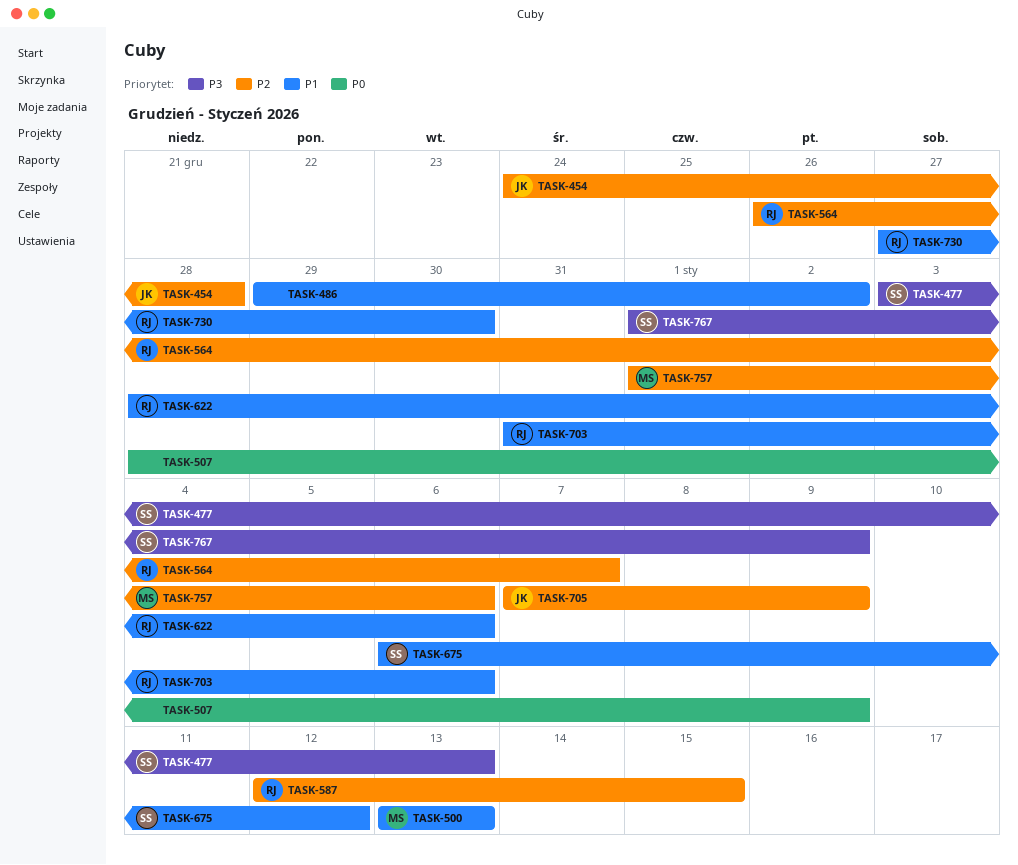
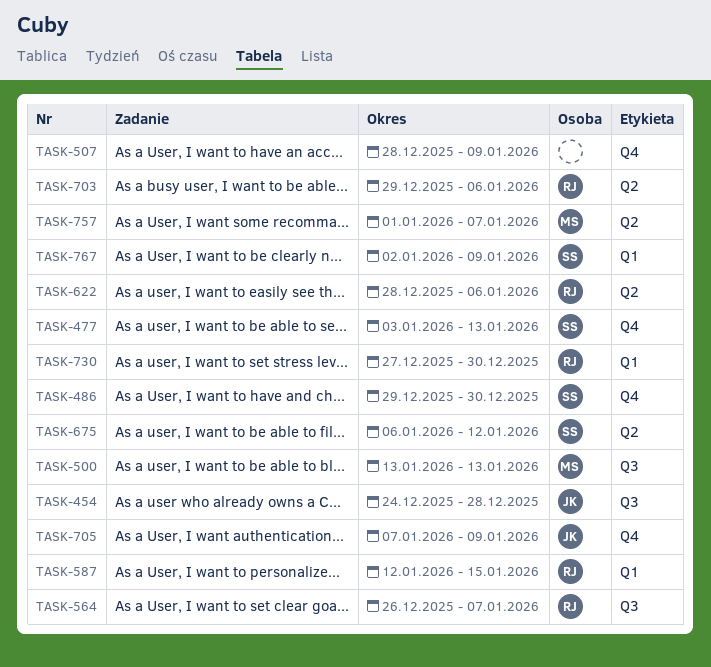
TASK-486, owner: none -> SS
TASK-486, due: Jan 2 -> Dec 30
TASK-703, start: Dec 31 -> Dec 29
TASK-757, due: Jan 6 -> Jan 7
TASK-767, start: Jan 1 -> Jan 2

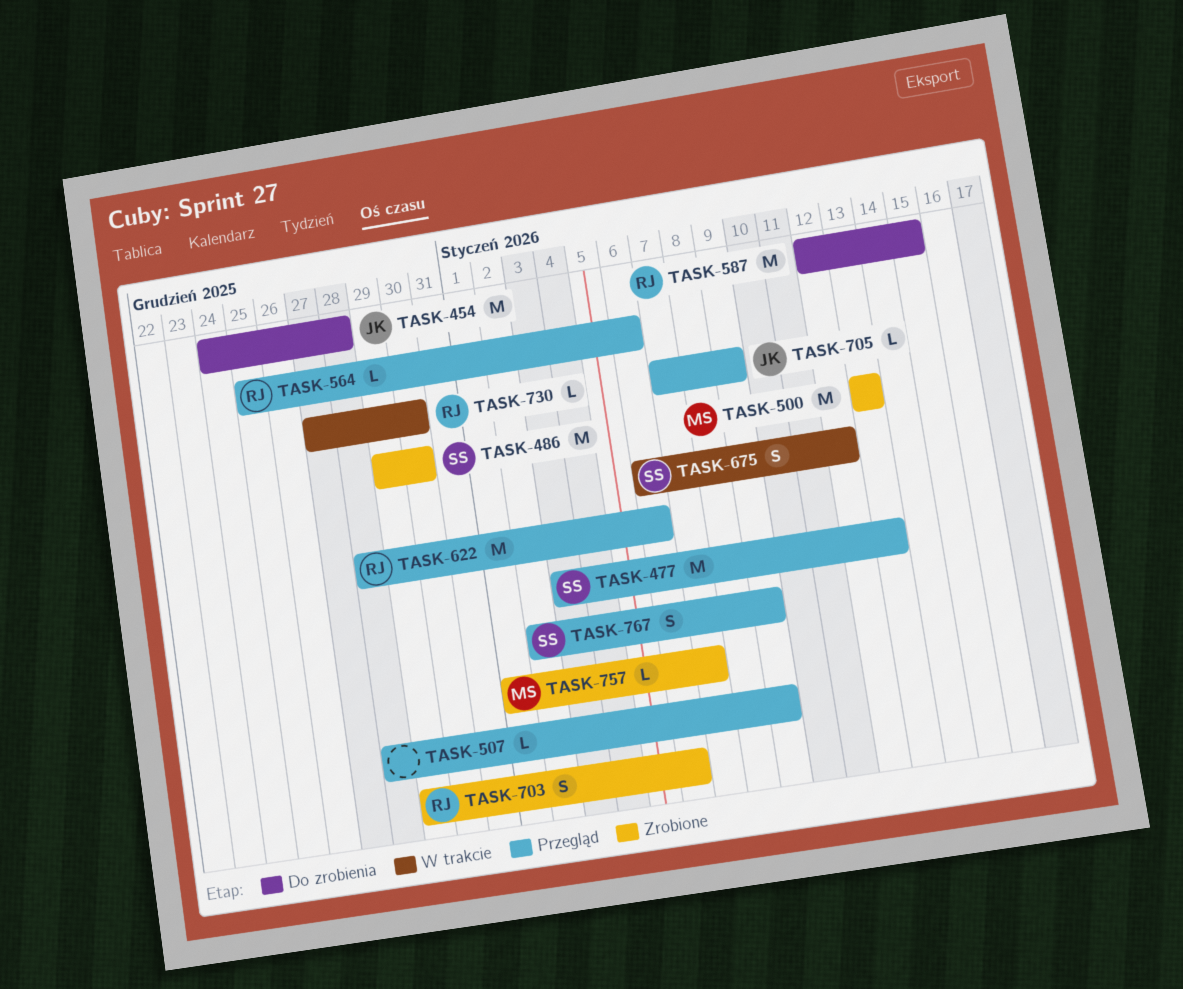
TASK-564, start: Dec 26 -> Dec 25
TASK-564, due: Jan 7 -> Jan 6

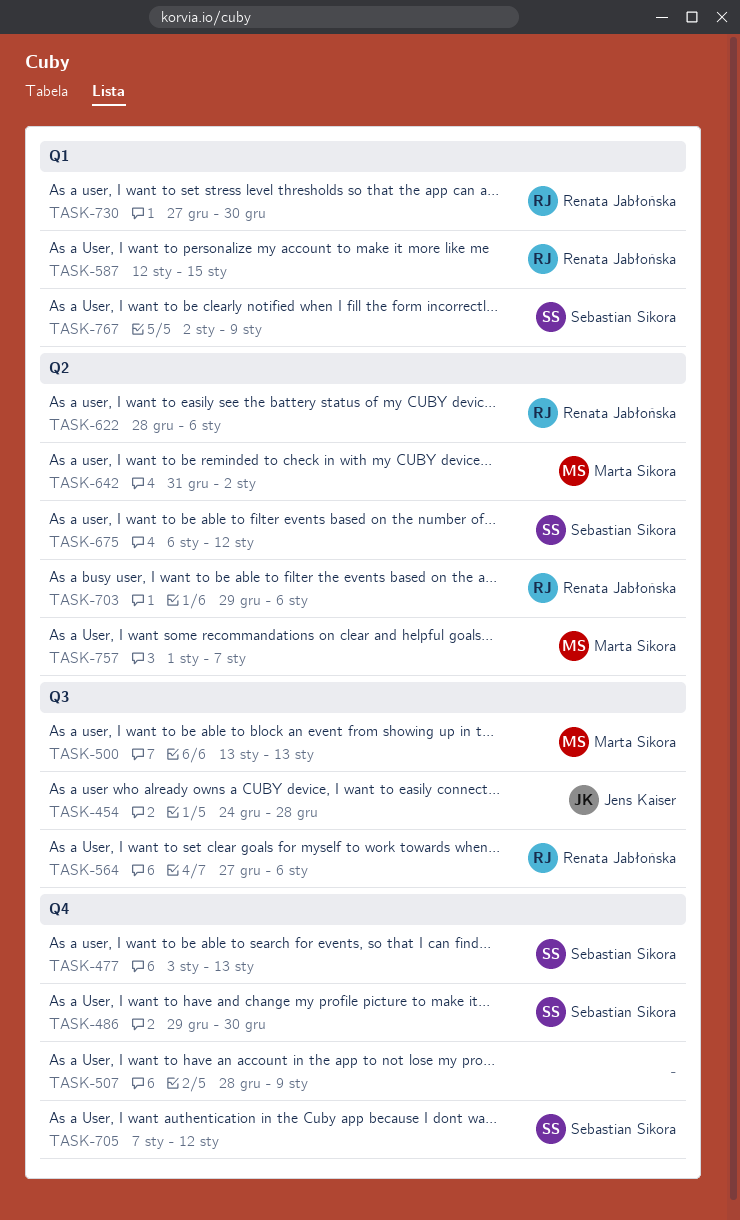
TASK-564, start: Dec 25 -> Dec 27
TASK-642: none -> present
TASK-705, owner: Jens Kaiser -> Sebastian Sikora
TASK-705, due: Jan 9 -> Jan 12

